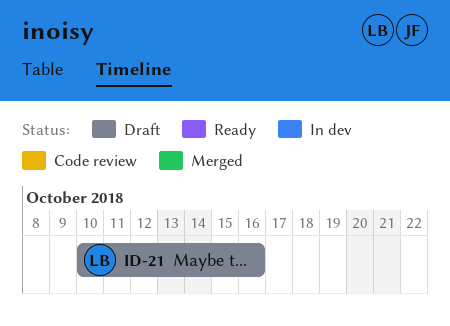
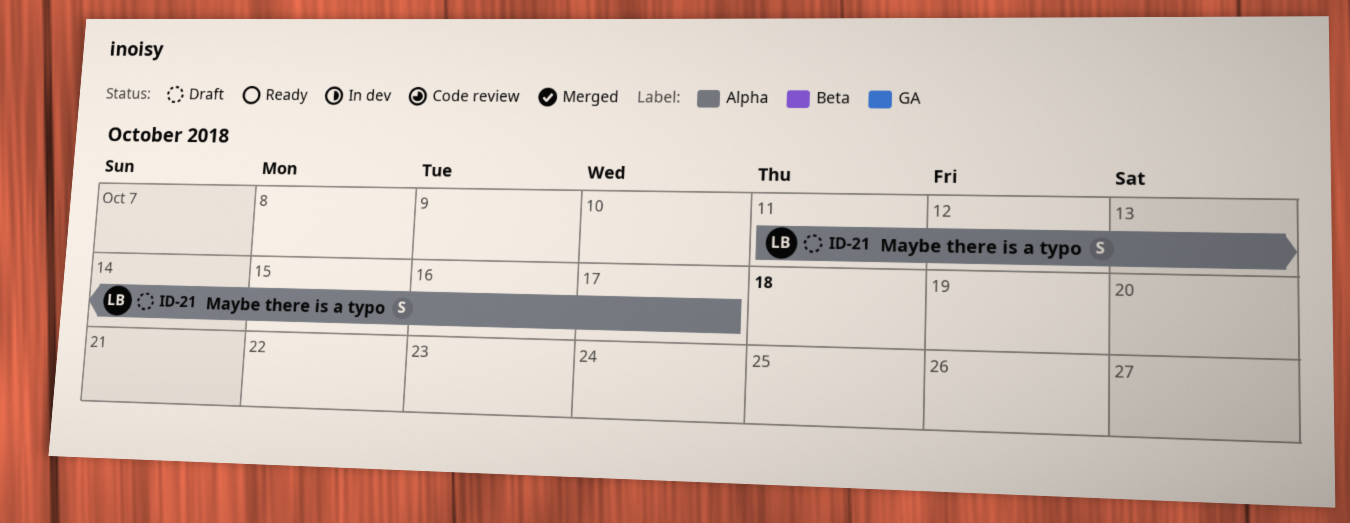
ID-21, start: Oct 10 -> Oct 11
ID-21, due: Oct 16 -> Oct 17

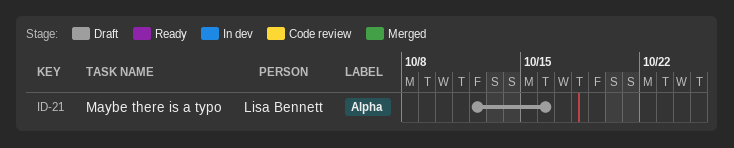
ID-21, start: Oct 11 -> Oct 12
ID-21, due: Oct 17 -> Oct 16

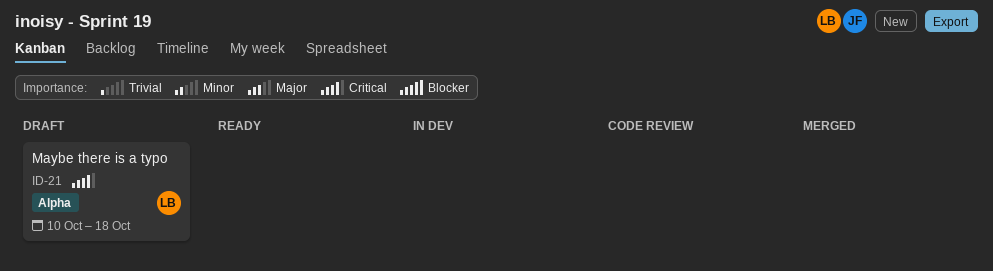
ID-21, start: Oct 12 -> Oct 10
ID-21, due: Oct 16 -> Oct 18

